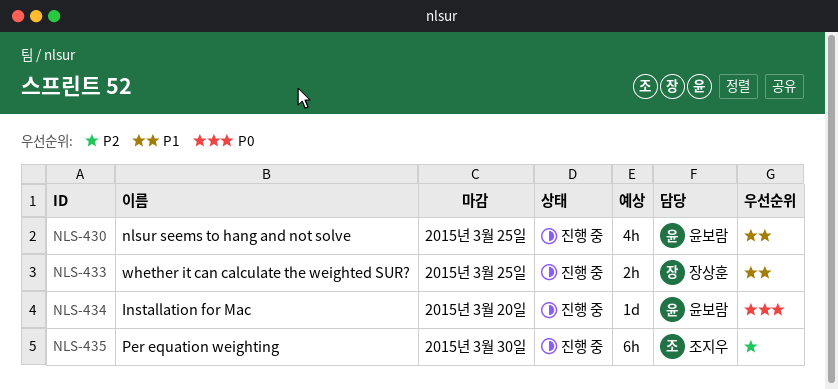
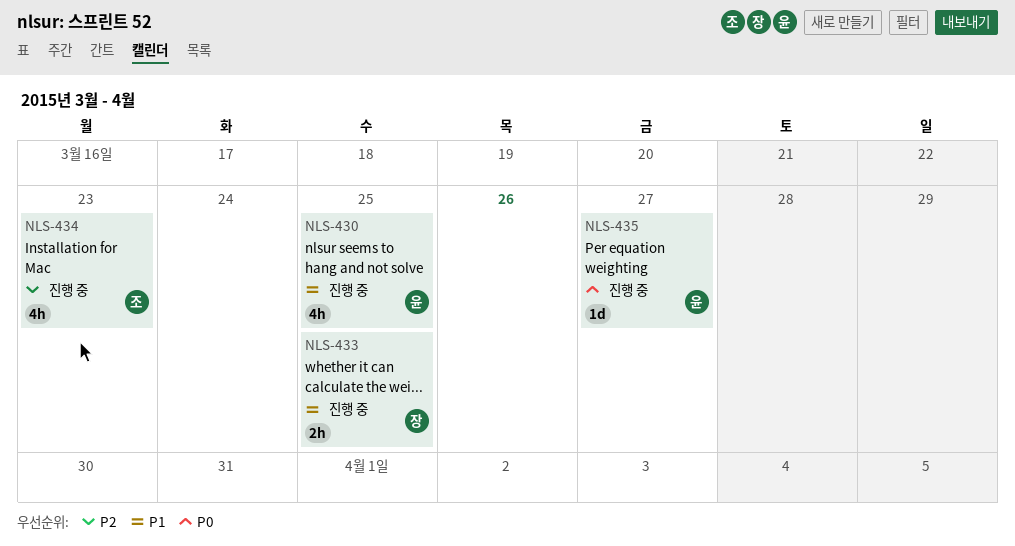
NLS-434, owner: 윤보람 -> 조지우
NLS-434, priority: P0 -> P2
NLS-434, estimate: 1d -> 4h
NLS-434, due: Mar 20 -> Mar 23
NLS-435, owner: 조지우 -> 윤보람
NLS-435, priority: P2 -> P0
NLS-435, estimate: 6h -> 1d
NLS-435, due: Mar 30 -> Mar 27

